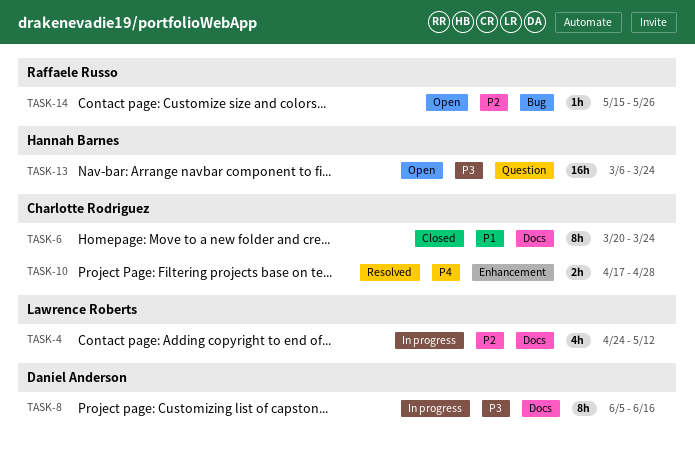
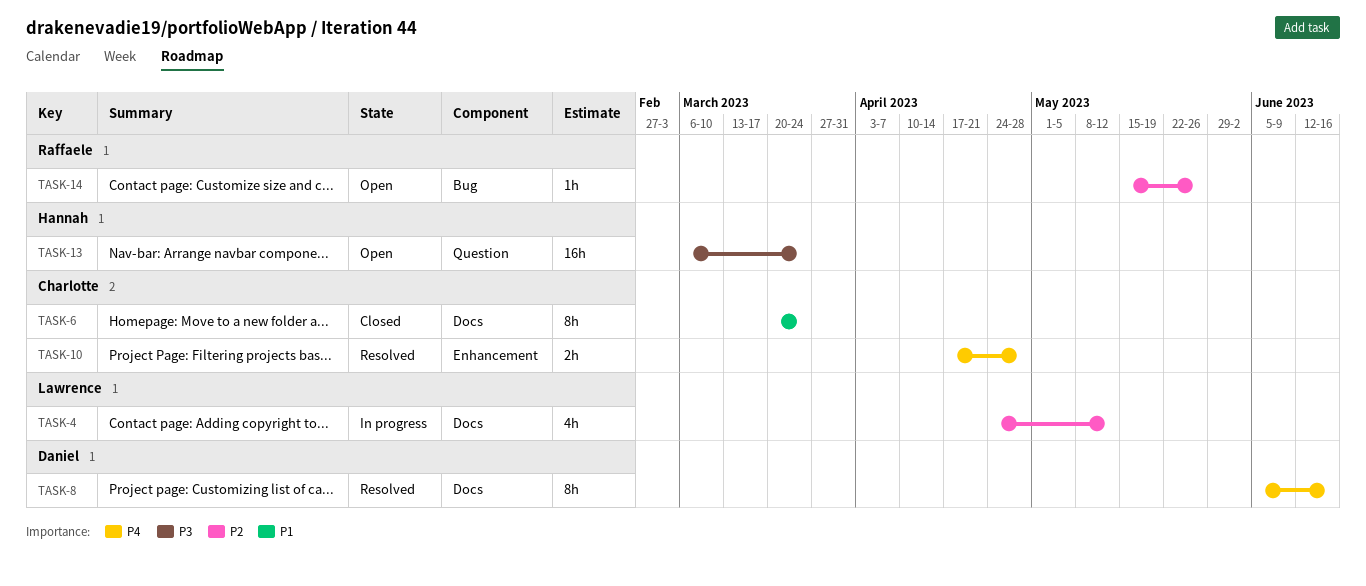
TASK-8, status: In progress -> Resolved
TASK-8, priority: P3 -> P4

